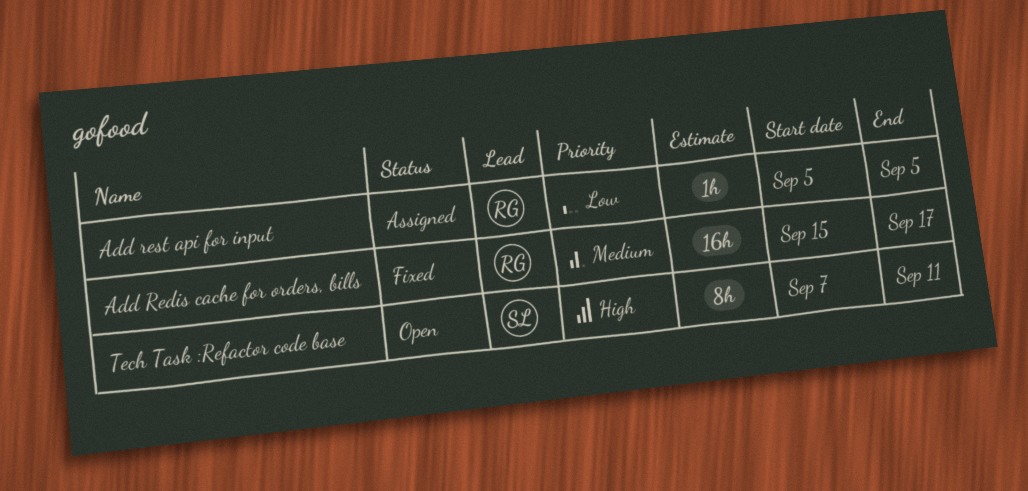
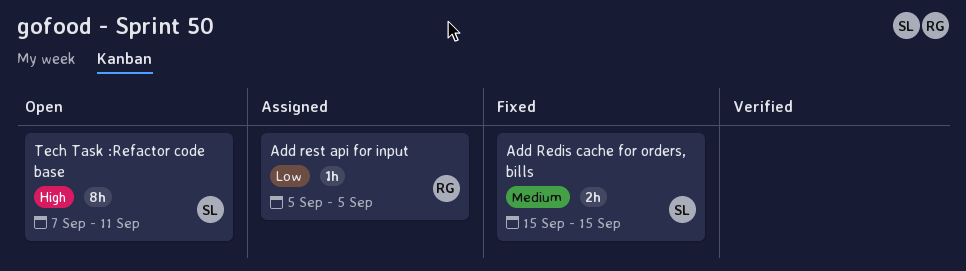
Add Redis cache for orders, bills, owner: RG -> SL
Add Redis cache for orders, bills, estimate: 16h -> 2h
Add Redis cache for orders, bills, due: Sep 17 -> Sep 15

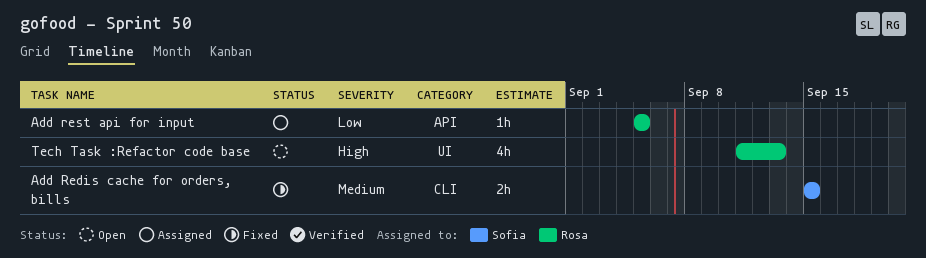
Tech Task :Refactor code base, owner: Sofia -> Rosa
Tech Task :Refactor code base, estimate: 8h -> 4h
Tech Task :Refactor code base, start: Sep 7 -> Sep 11
Tech Task :Refactor code base, due: Sep 11 -> Sep 13

